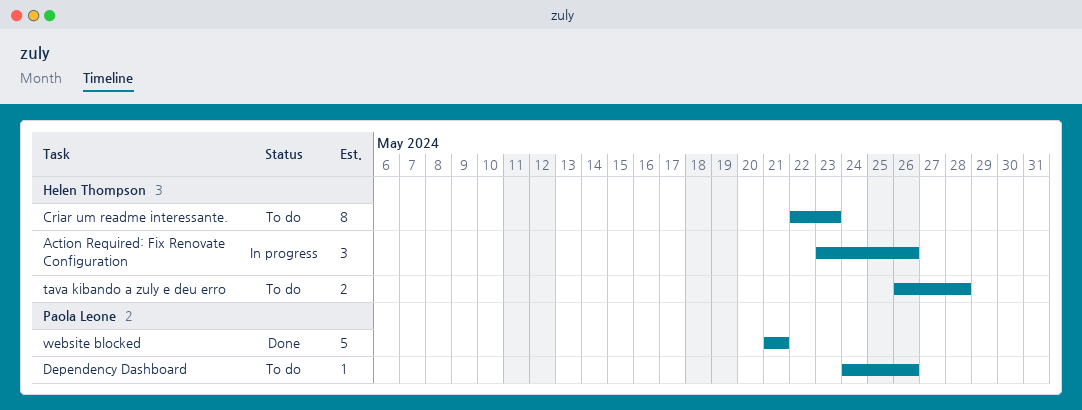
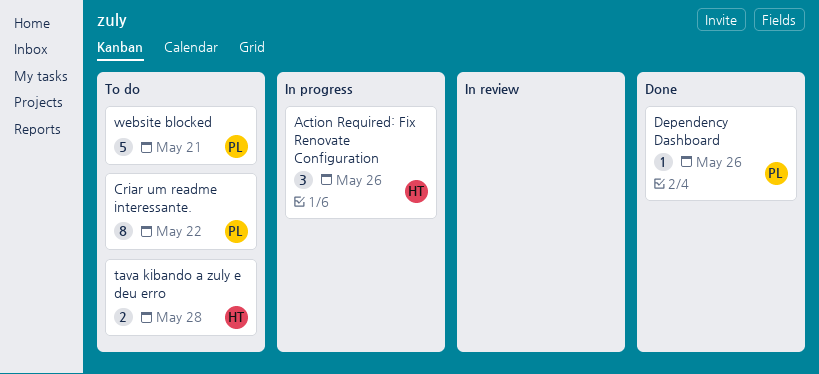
Criar um readme interessante., owner: Helen Thompson -> Paola Leone
Criar um readme interessante., due: May 23 -> May 22
Dependency Dashboard, status: To do -> Done
website blocked, status: Done -> To do

